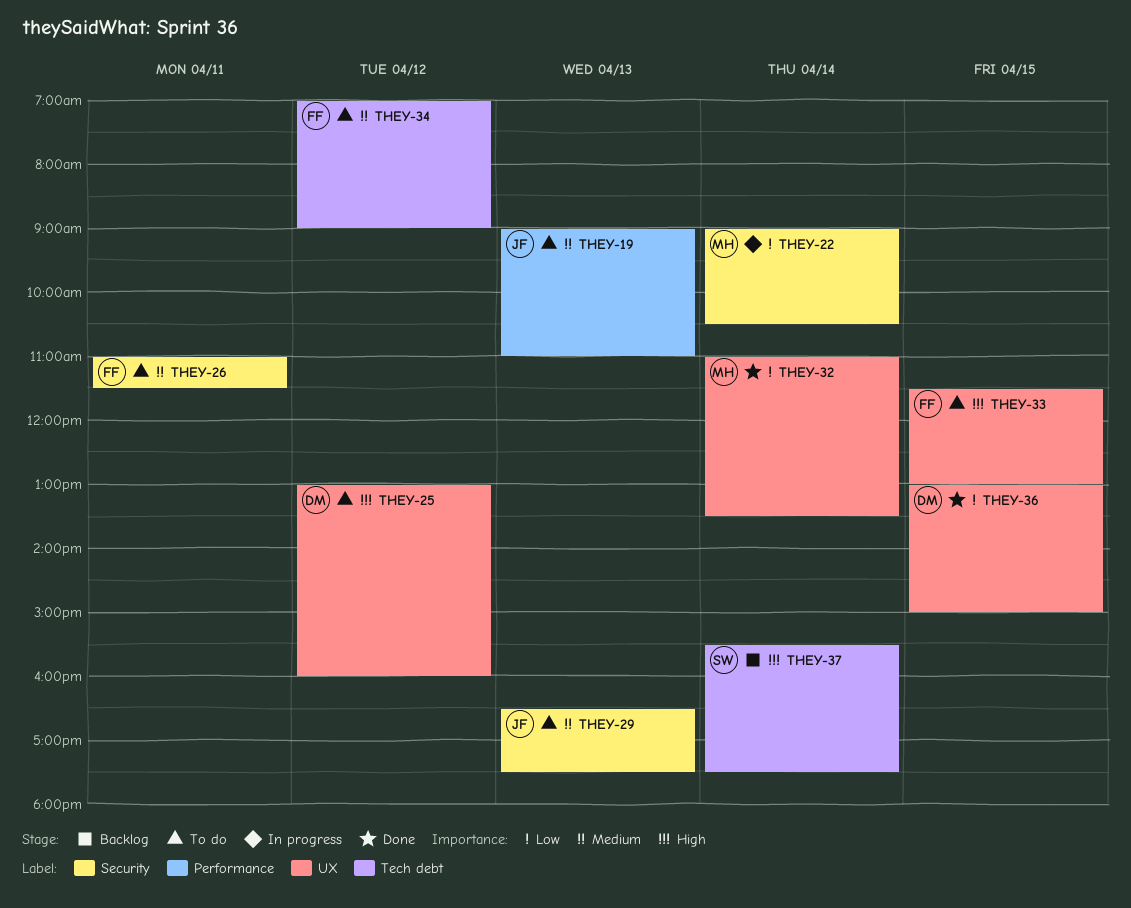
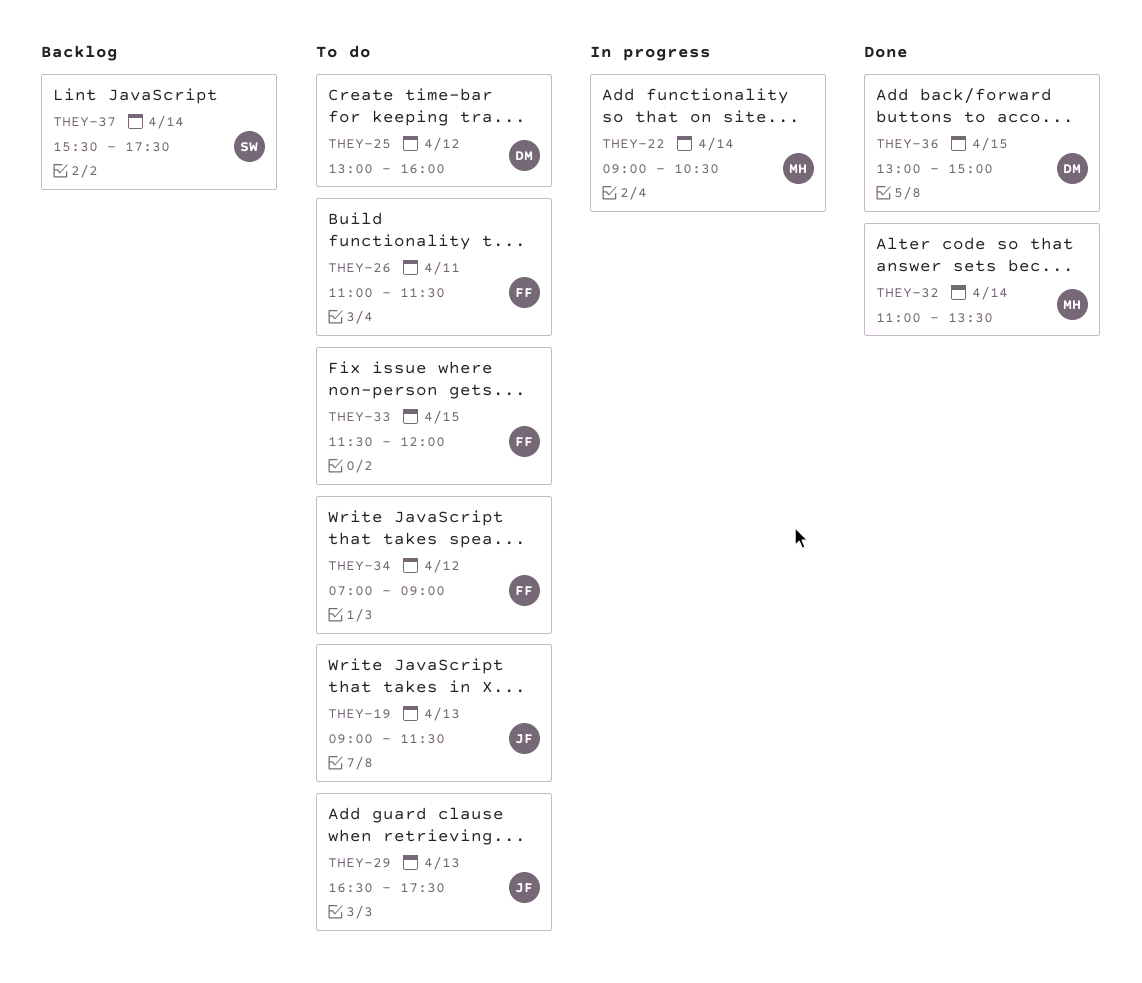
THEY-19, ends: 11:00 -> 11:30
THEY-33, ends: 13:00 -> 12:00

